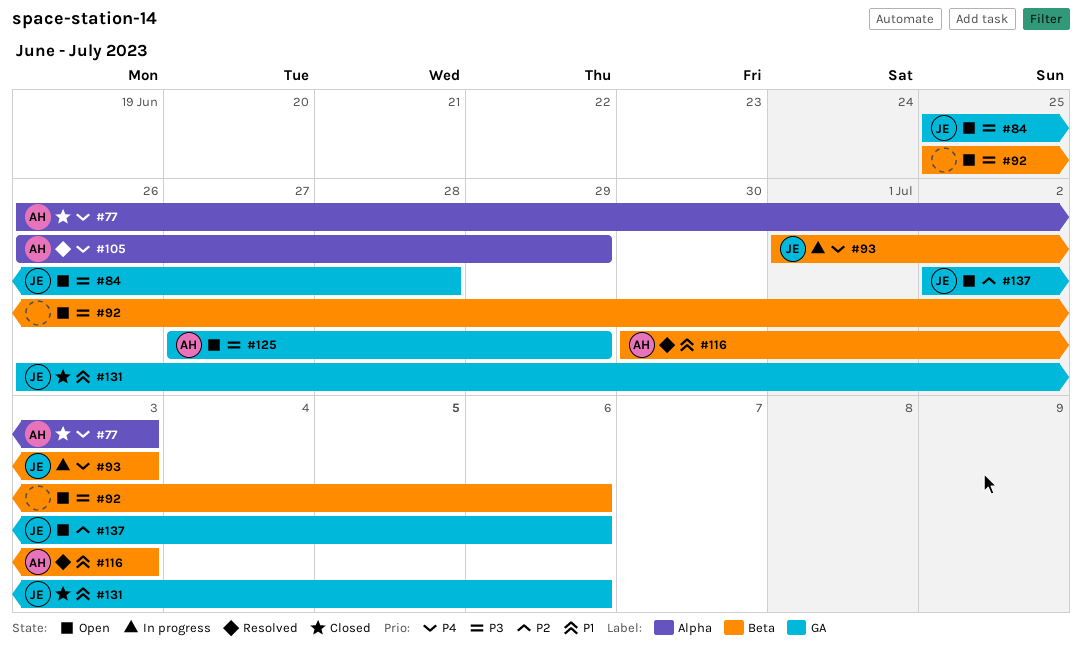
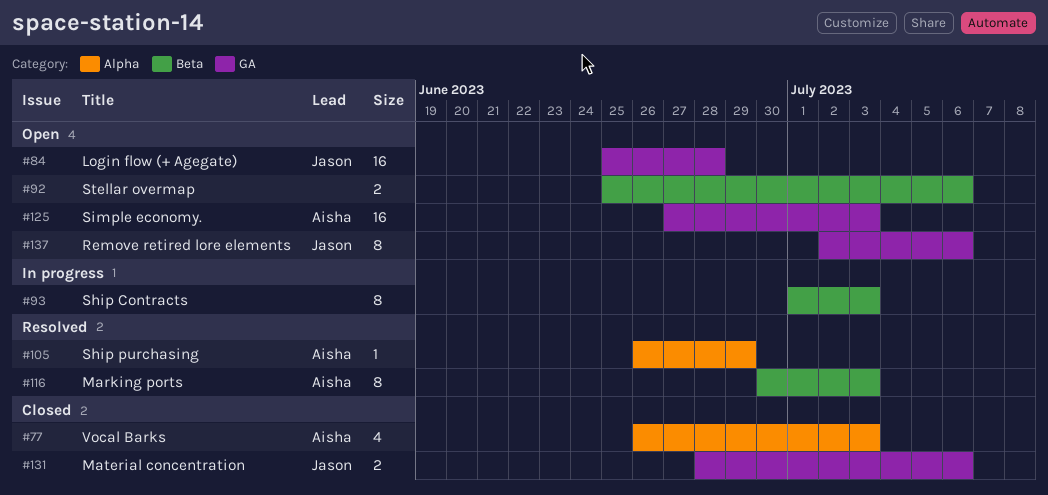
#93, owner: Jason -> none
#125, due: Jun 29 -> Jul 3
#131, start: Jun 26 -> Jun 28

